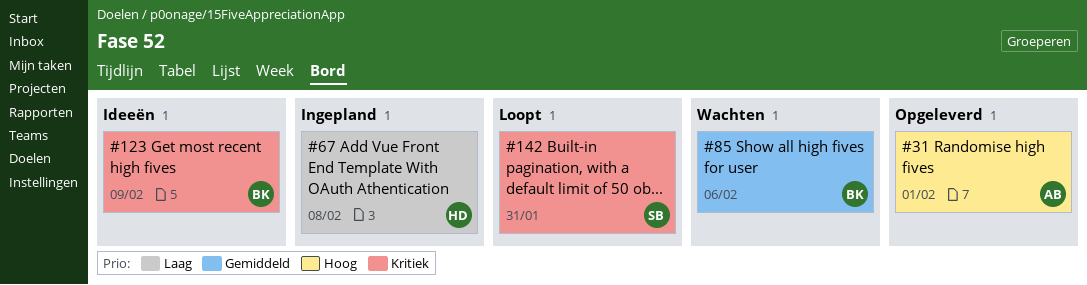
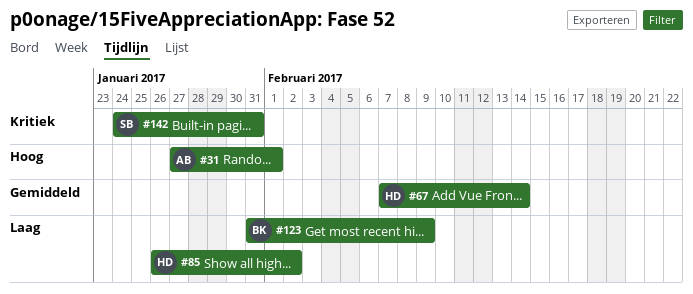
#67, priority: Laag -> Gemiddeld
#67, due: Feb 8 -> Feb 14
#85, owner: BK -> HD
#85, priority: Gemiddeld -> Laag
#85, due: Feb 6 -> Feb 2
#123, priority: Kritiek -> Laag

